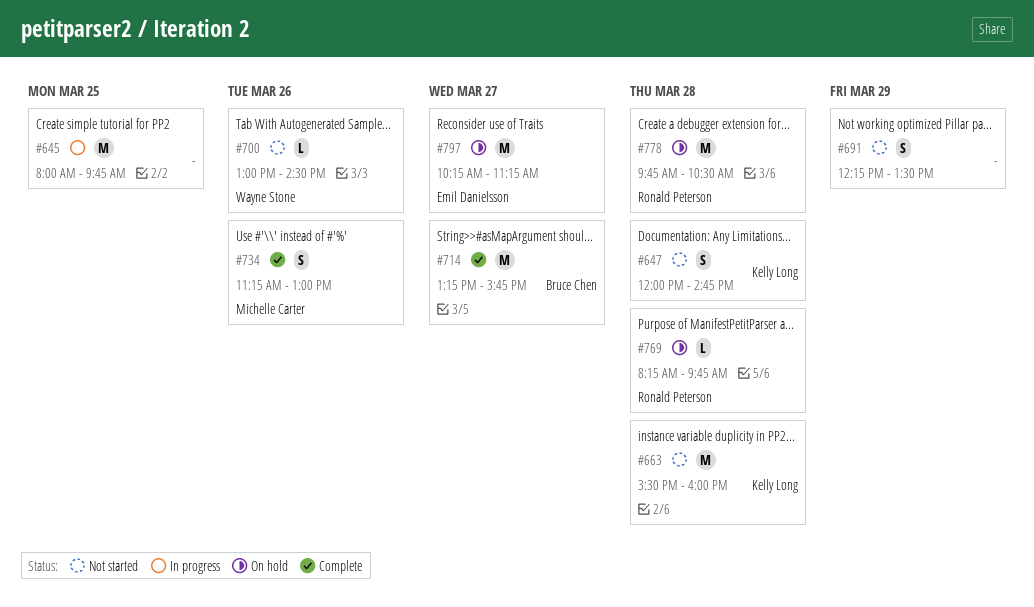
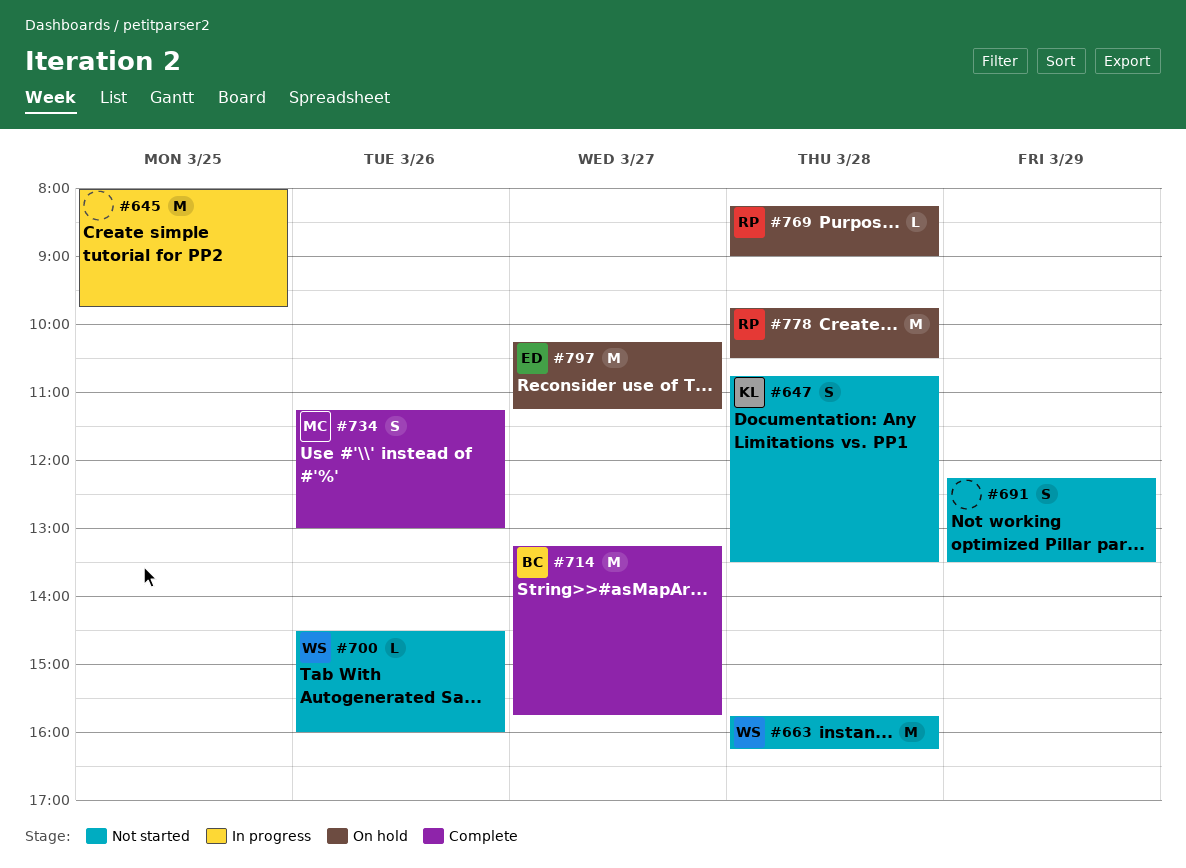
#647, begins: 12:00 -> 10:45
#647, ends: 14:45 -> 13:30
#663, owner: Kelly Long -> Wayne Stone
#663, begins: 15:30 -> 15:45
#663, ends: 16:00 -> 16:15
#700, begins: 13:00 -> 14:30
#700, ends: 14:30 -> 16:00
#769, ends: 09:45 -> 09:00

